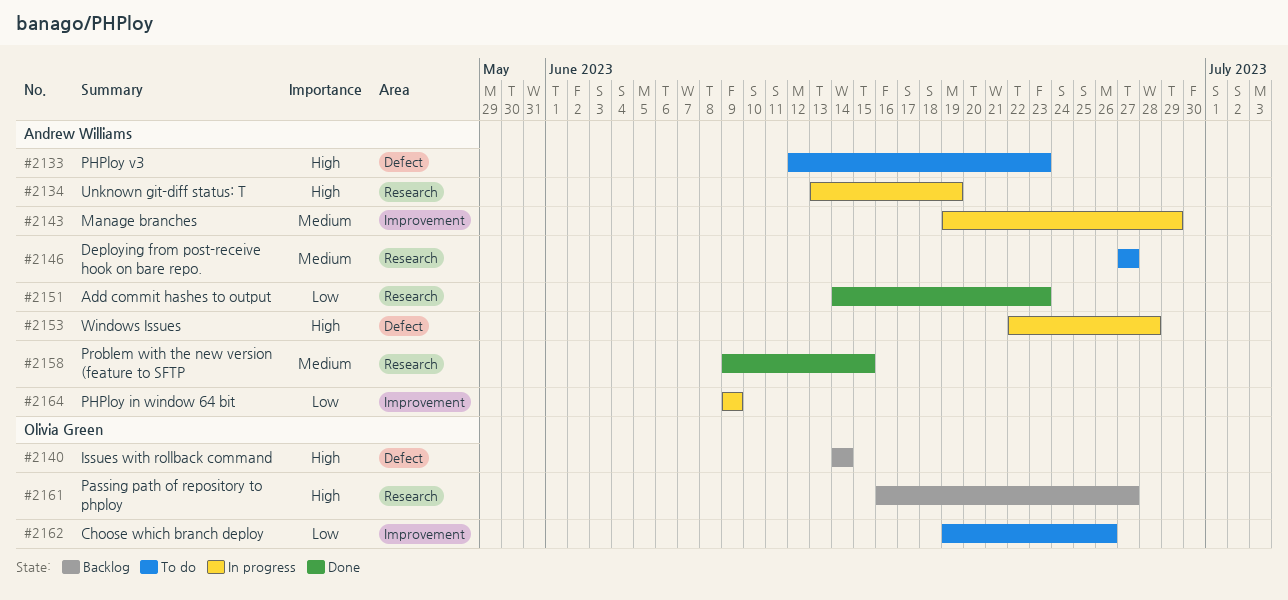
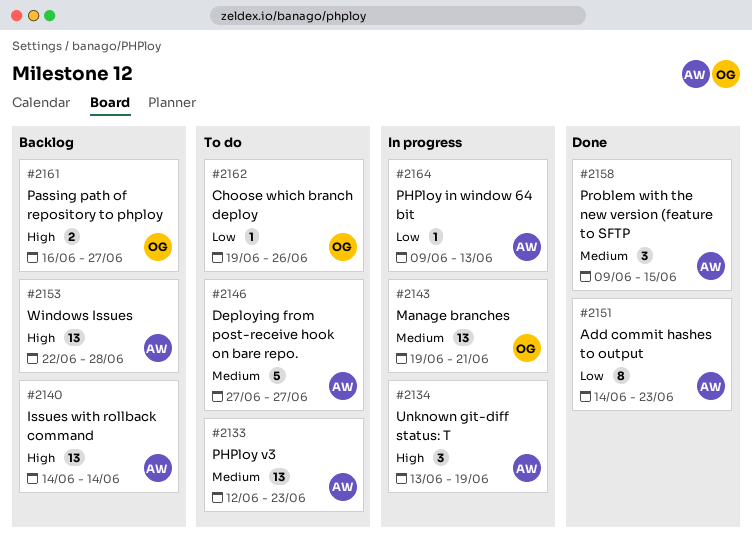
#2133, priority: High -> Medium
#2140, owner: Olivia Green -> Andrew Williams
#2143, owner: Andrew Williams -> Olivia Green
#2143, due: Jun 29 -> Jun 21
#2153, status: In progress -> Backlog
#2164, due: Jun 9 -> Jun 13

